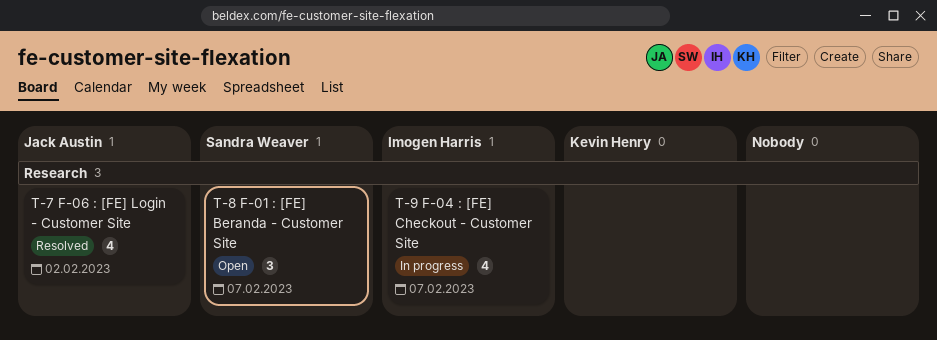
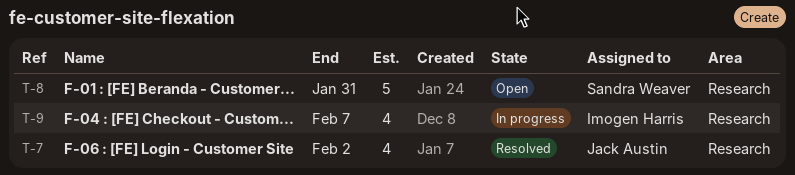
T-8, estimate: 3 -> 5
T-8, due: Feb 7 -> Jan 31

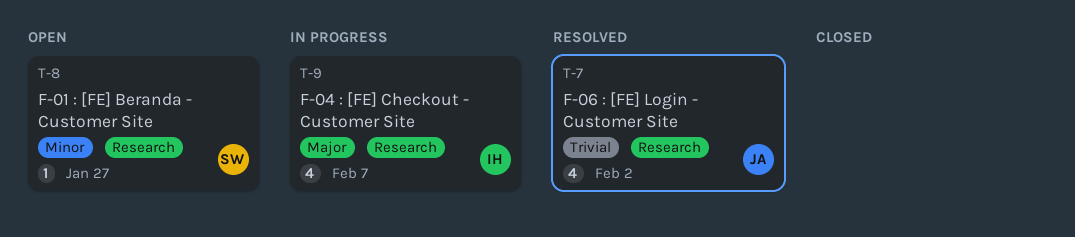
T-8, estimate: 5 -> 1
T-8, due: Jan 31 -> Jan 27

